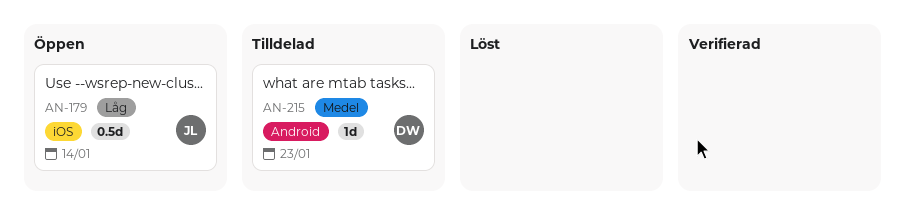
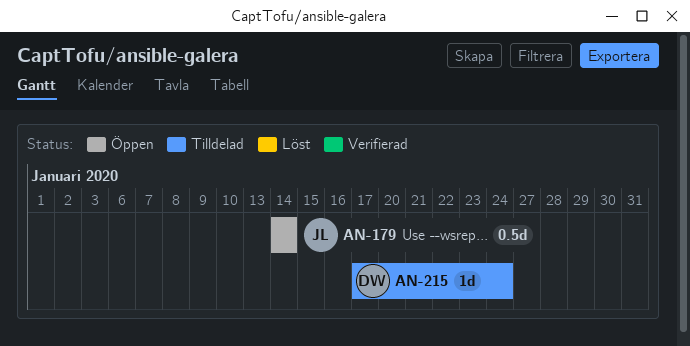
AN-215, due: Jan 23 -> Jan 24

